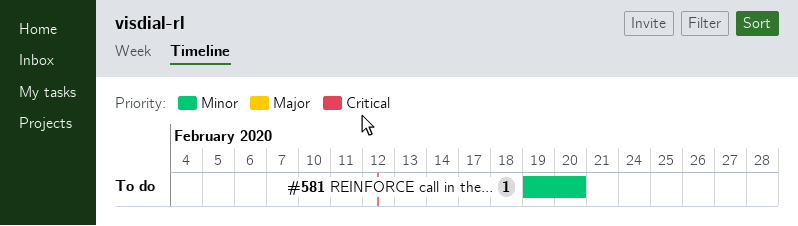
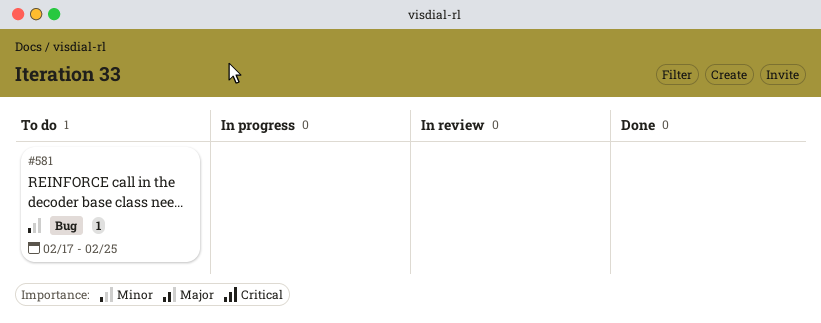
#581, start: Feb 19 -> Feb 17
#581, due: Feb 20 -> Feb 25

